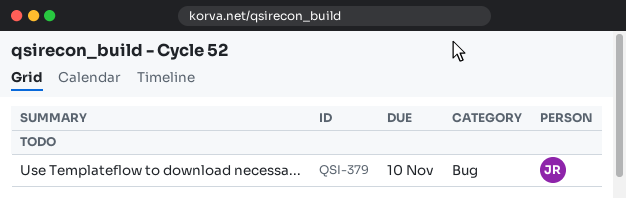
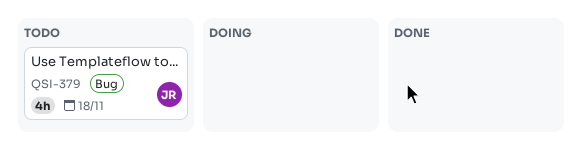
QSI-379, due: Nov 10 -> Nov 18

